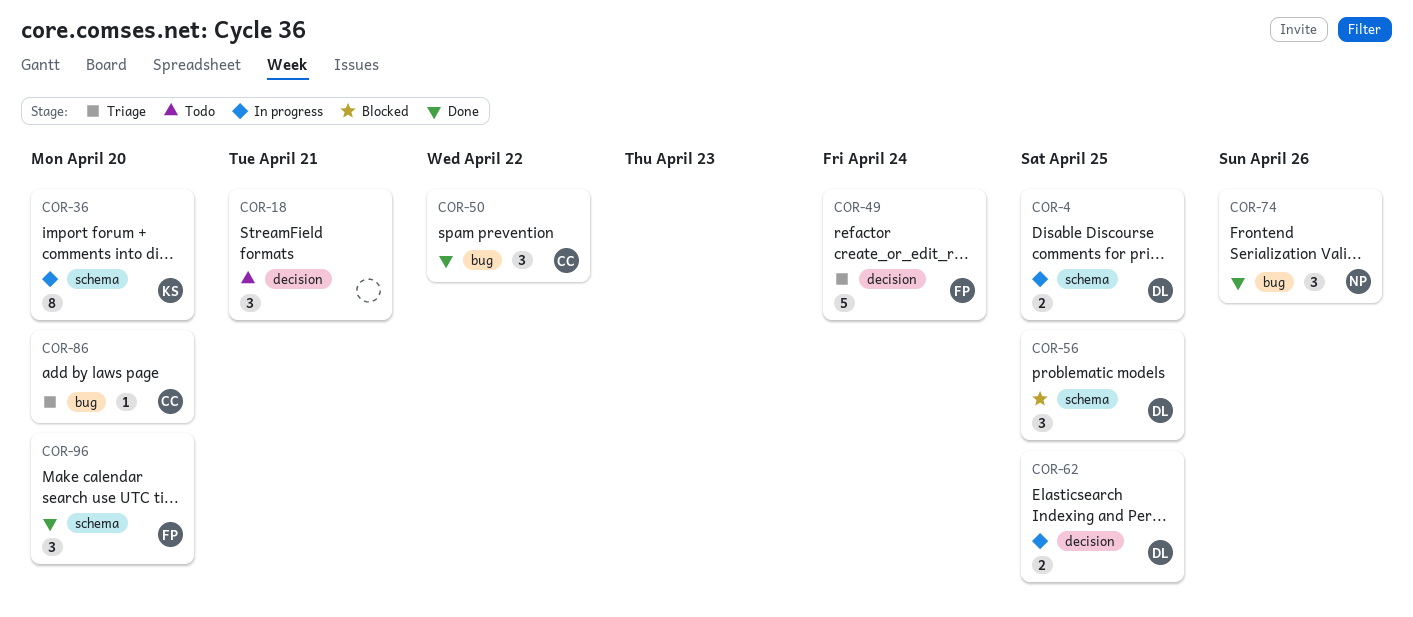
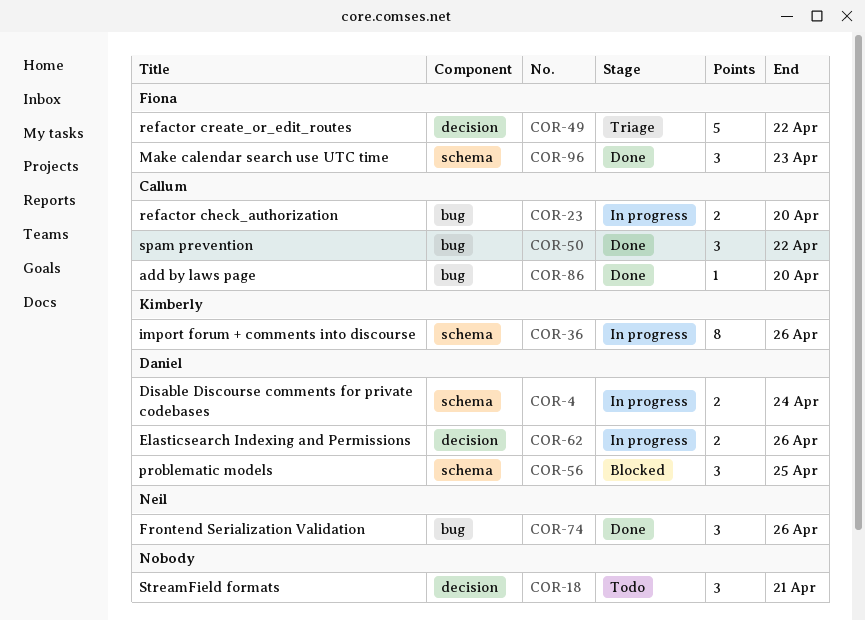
COR-4, due: Apr 25 -> Apr 24
COR-23: none -> present
COR-36, due: Apr 20 -> Apr 26
COR-49, due: Apr 24 -> Apr 22
COR-62, due: Apr 25 -> Apr 26
COR-86, status: Triage -> Done
COR-96, due: Apr 20 -> Apr 23

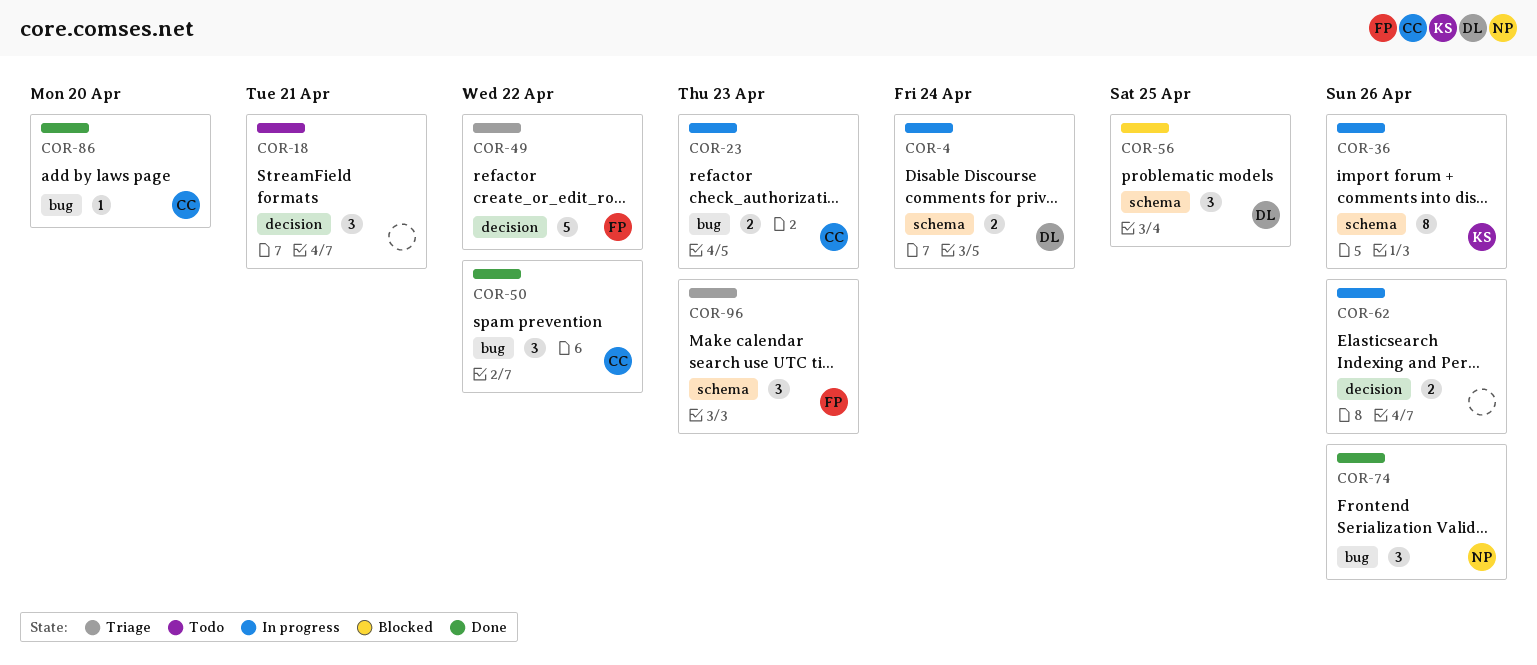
COR-23, due: Apr 20 -> Apr 23
COR-62, owner: Daniel -> none
COR-96, status: Done -> Triage

